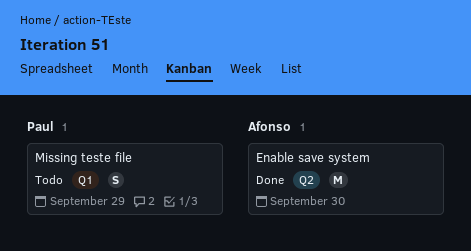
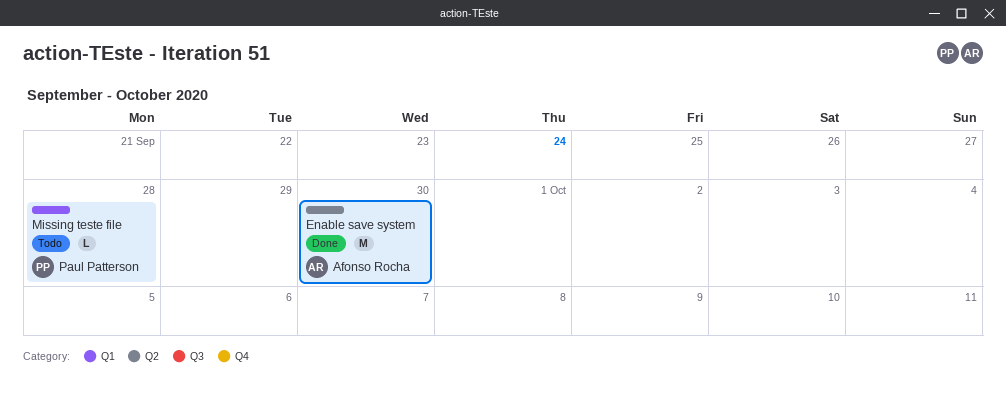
Missing teste file, estimate: S -> L
Missing teste file, due: Sep 29 -> Sep 28

